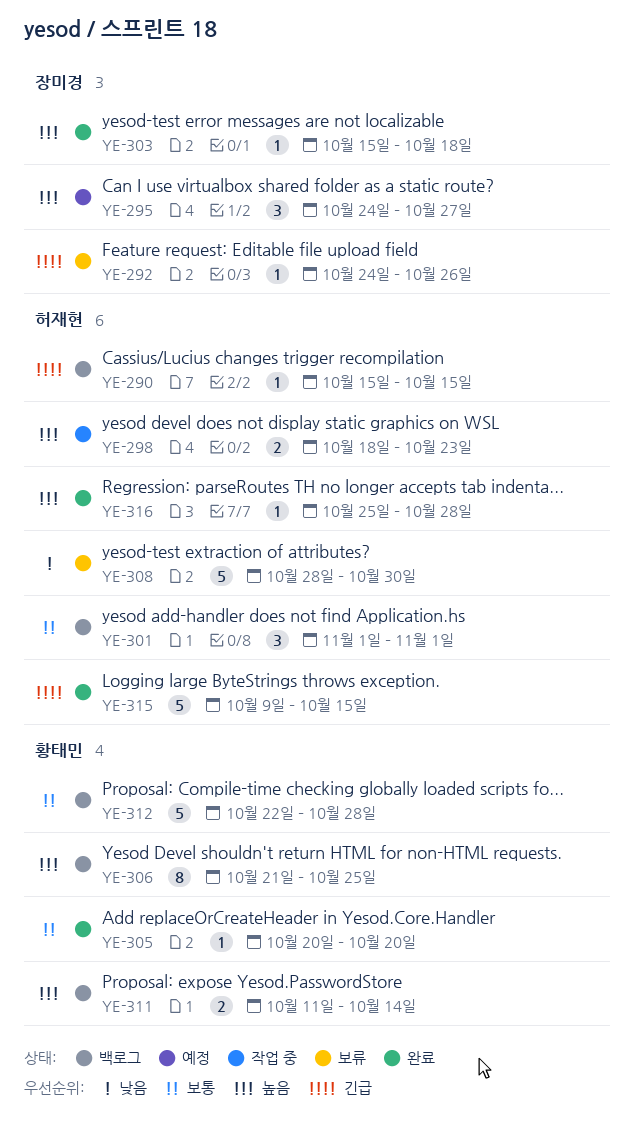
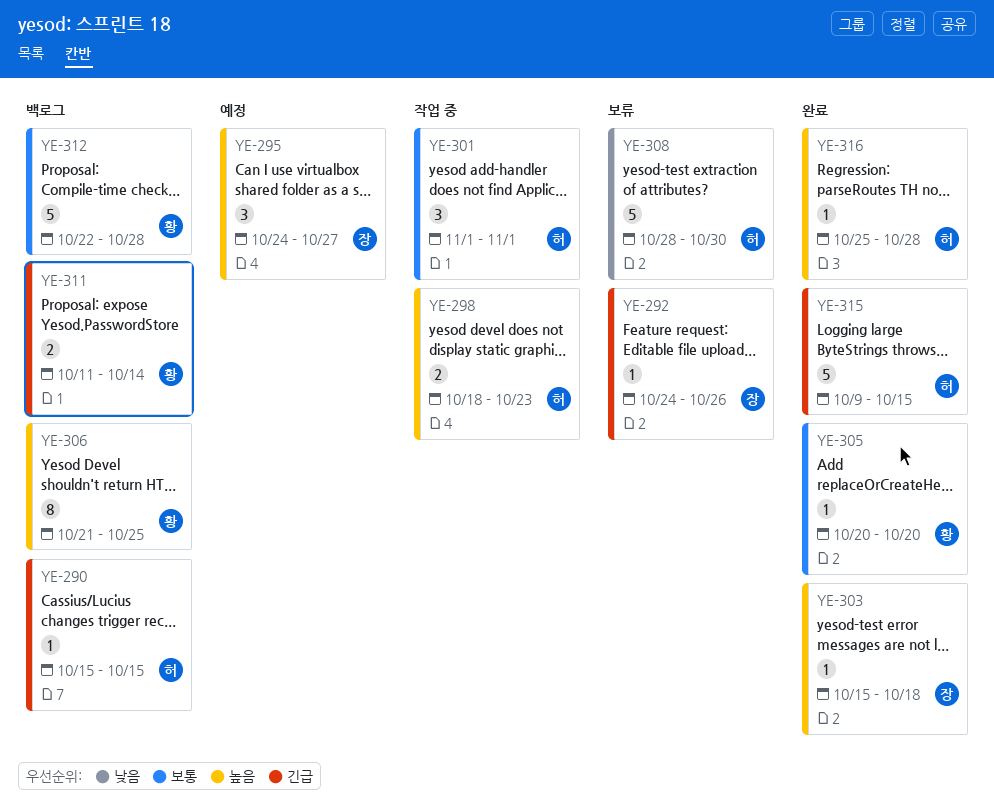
YE-301, status: 백로그 -> 작업 중
YE-311, priority: 높음 -> 긴급

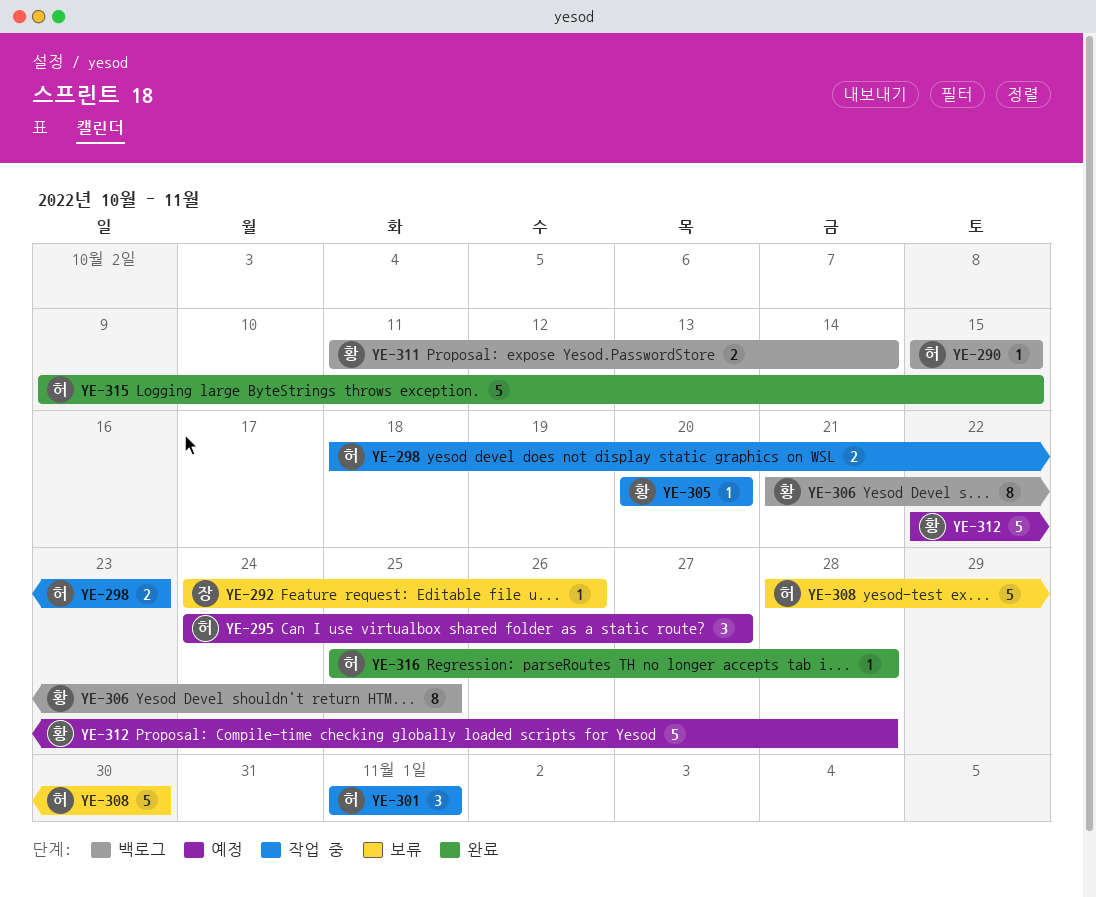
YE-295, owner: 장 -> 허
YE-303: present -> none
YE-305, status: 완료 -> 작업 중
YE-312, status: 백로그 -> 예정

